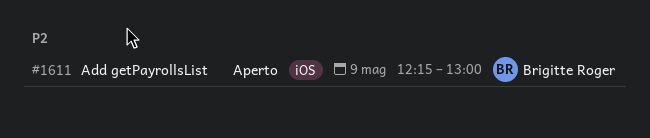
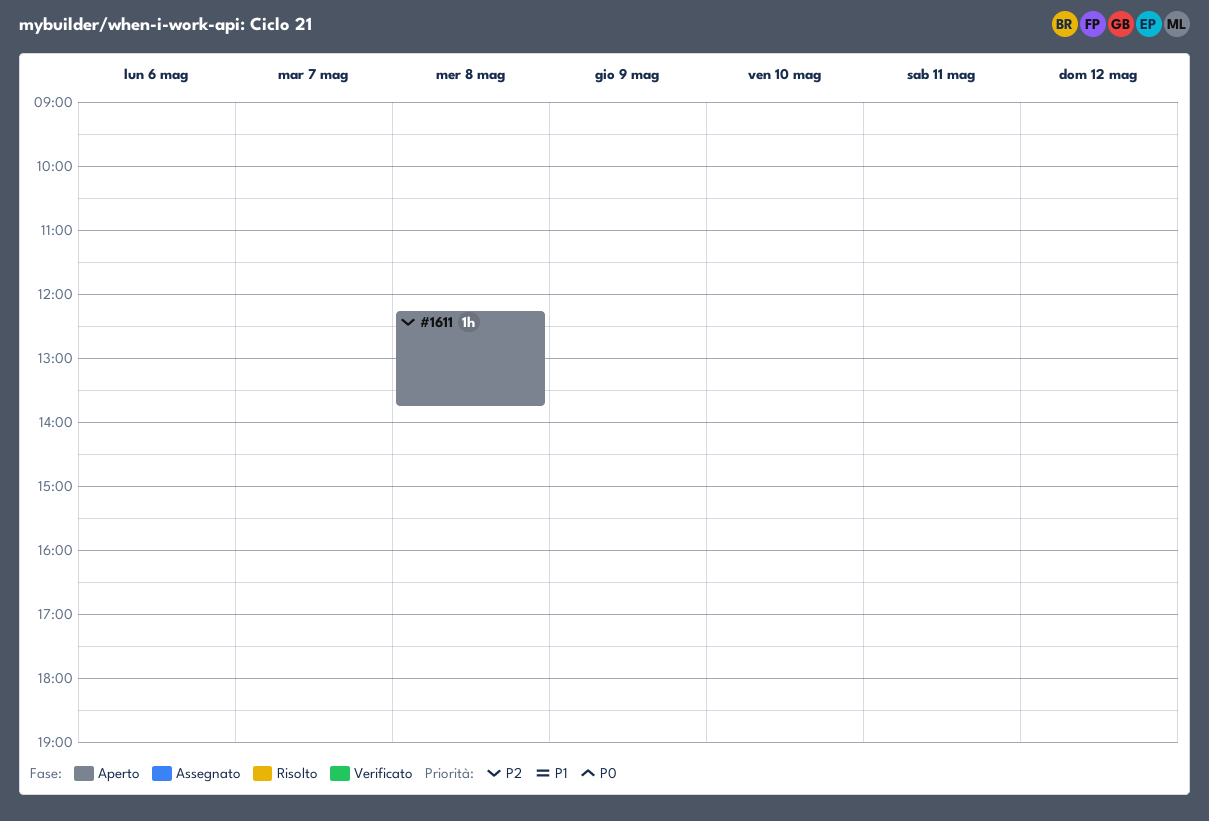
#1611, day: May 9 -> May 8
#1611, ends: 13:00 -> 13:45

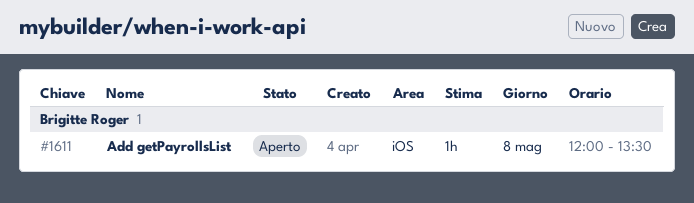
#1611, begins: 12:15 -> 12:00
#1611, ends: 13:45 -> 13:30

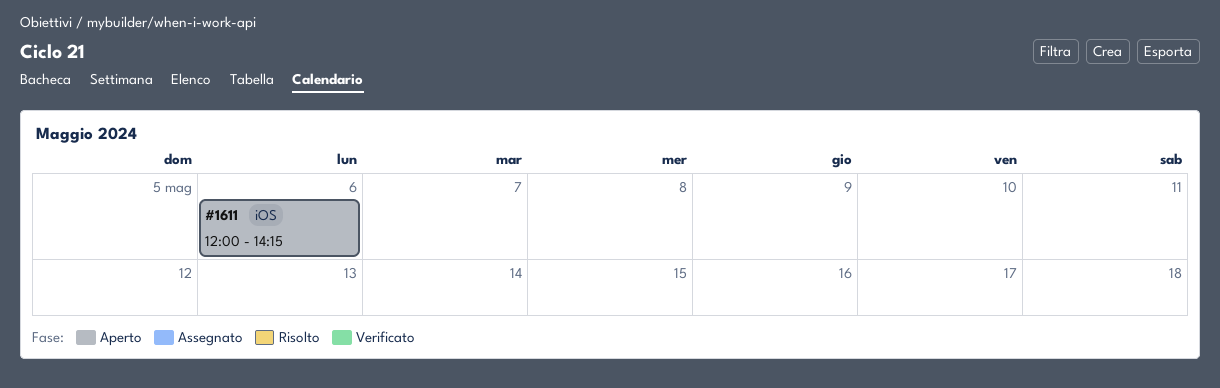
#1611, day: May 8 -> May 6
#1611, ends: 13:30 -> 14:15

